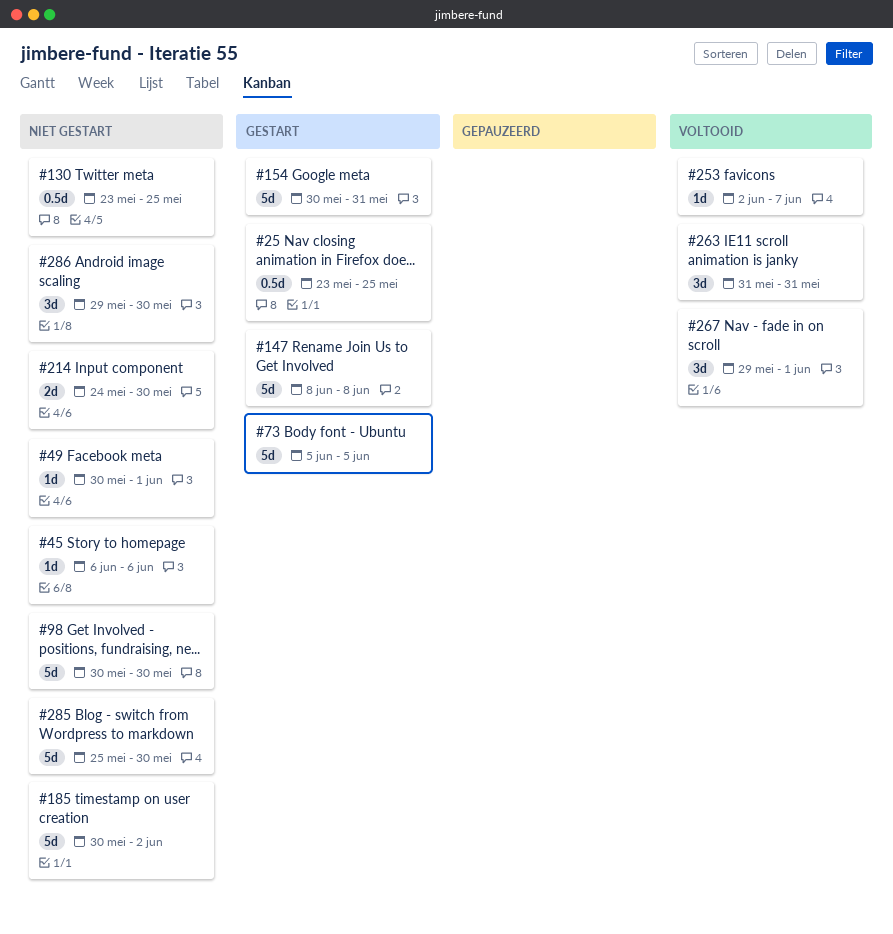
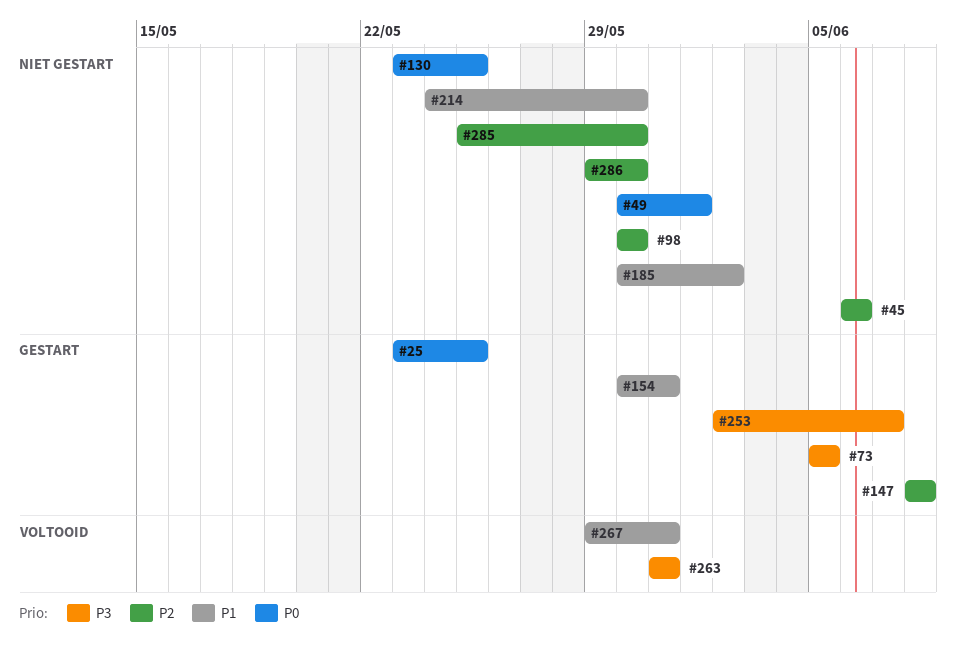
#253, status: Voltooid -> Gestart
#267, due: Jun 1 -> May 31

